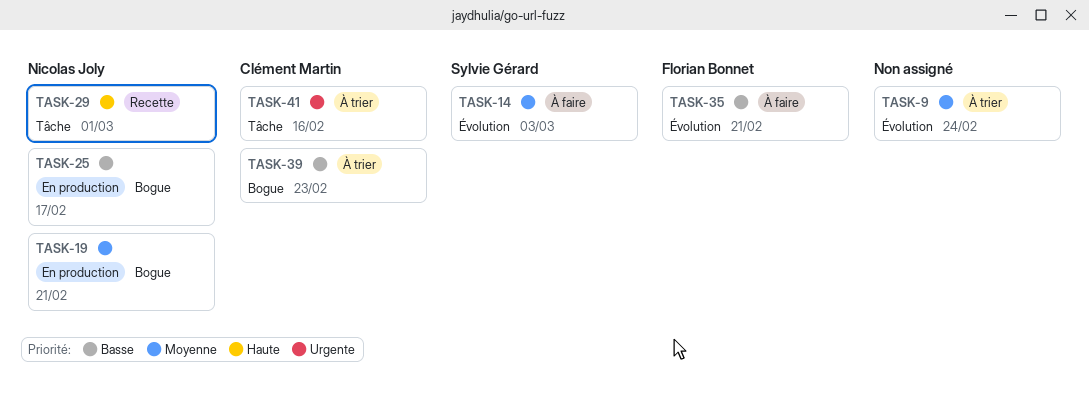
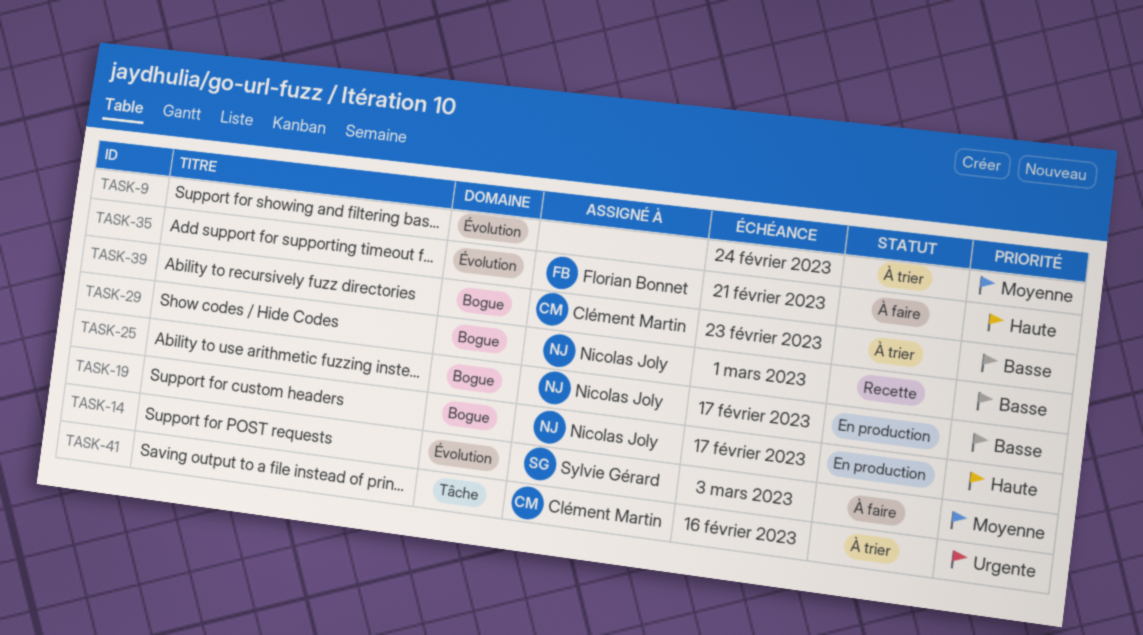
TASK-19, priority: Moyenne -> Haute
TASK-19, due: Feb 21 -> Feb 17
TASK-29, priority: Haute -> Basse
TASK-29, label: Tâche -> Bogue
TASK-35, priority: Basse -> Haute

